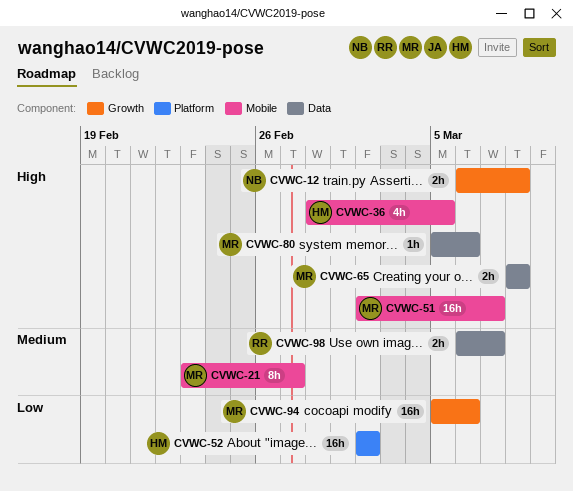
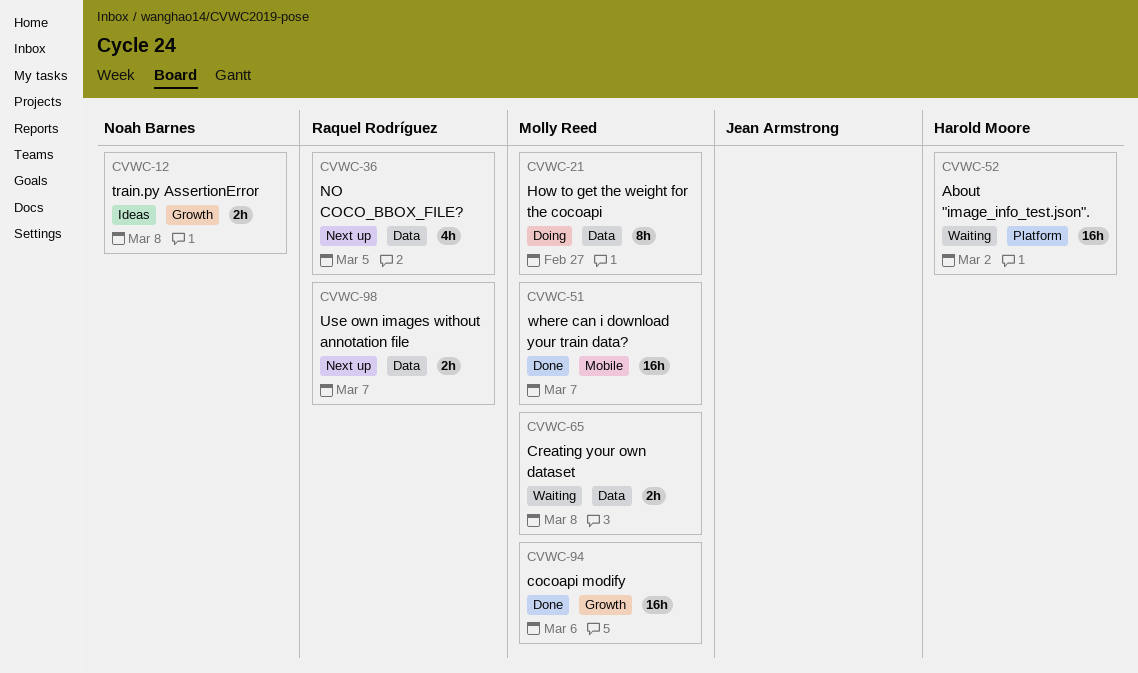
CVWC-21, label: Mobile -> Data
CVWC-36, owner: Harold Moore -> Raquel Rodríguez
CVWC-36, label: Mobile -> Data
CVWC-80: present -> none

